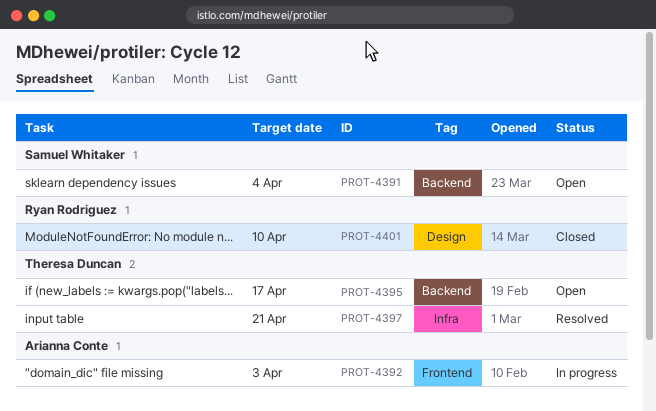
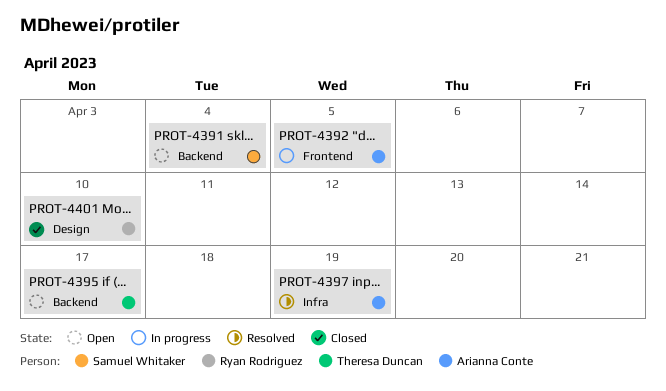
PROT-4392, due: Apr 3 -> Apr 5
PROT-4397, owner: Theresa Duncan -> Arianna Conte
PROT-4397, due: Apr 21 -> Apr 19

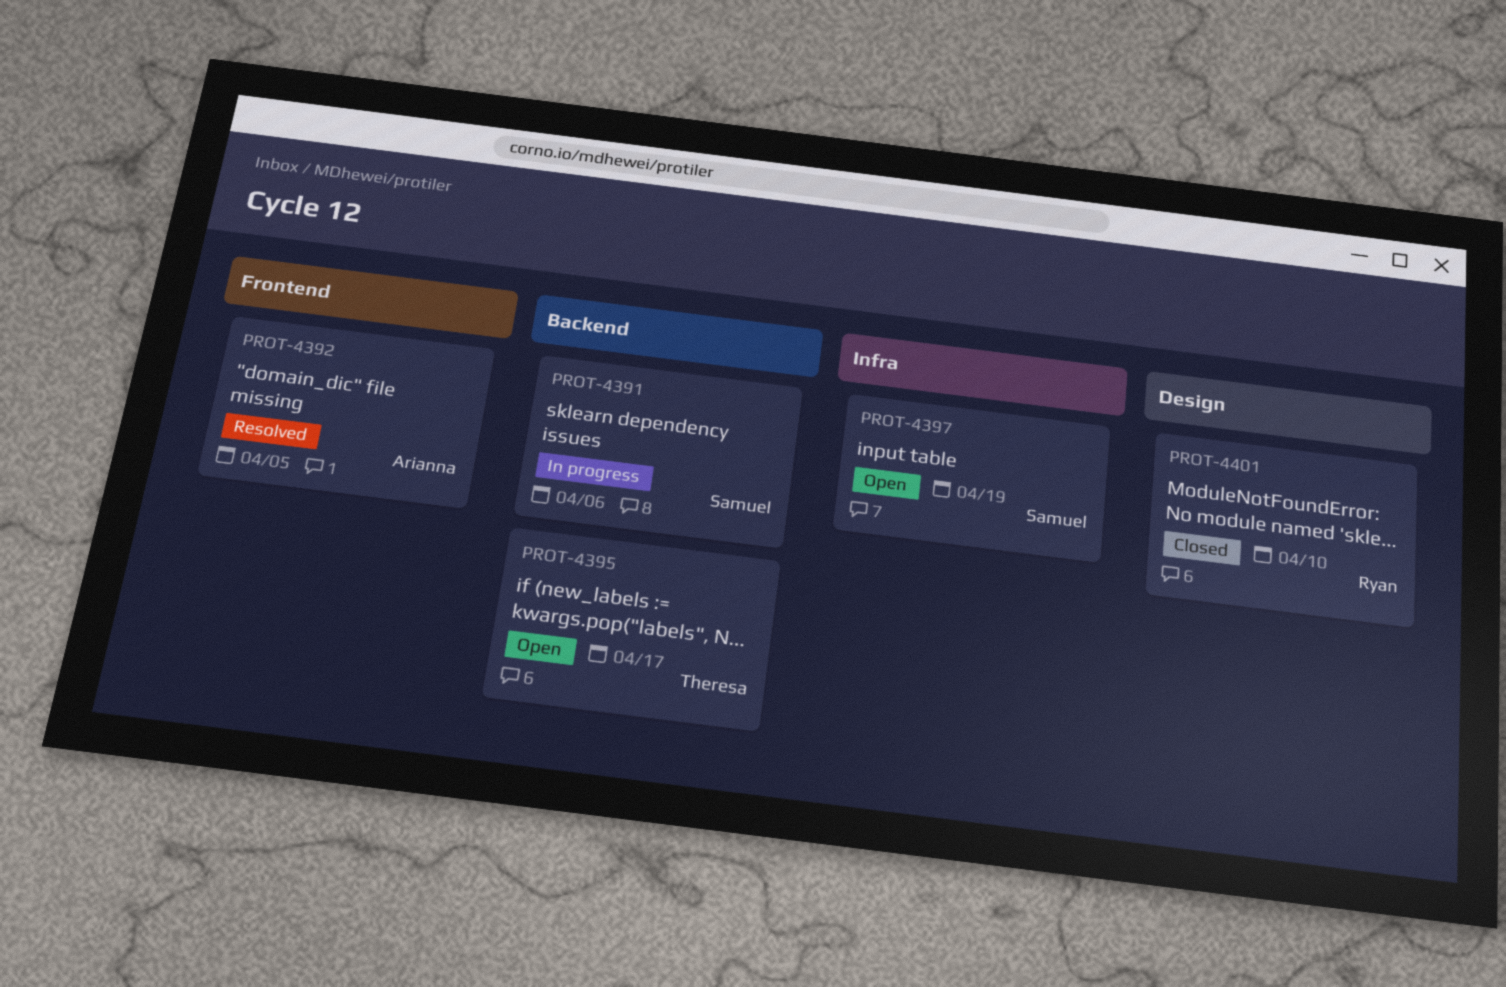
PROT-4391, status: Open -> In progress
PROT-4391, due: Apr 4 -> Apr 6
PROT-4392, status: In progress -> Resolved
PROT-4397, status: Resolved -> Open
PROT-4397, owner: Arianna Conte -> Samuel Whitaker

